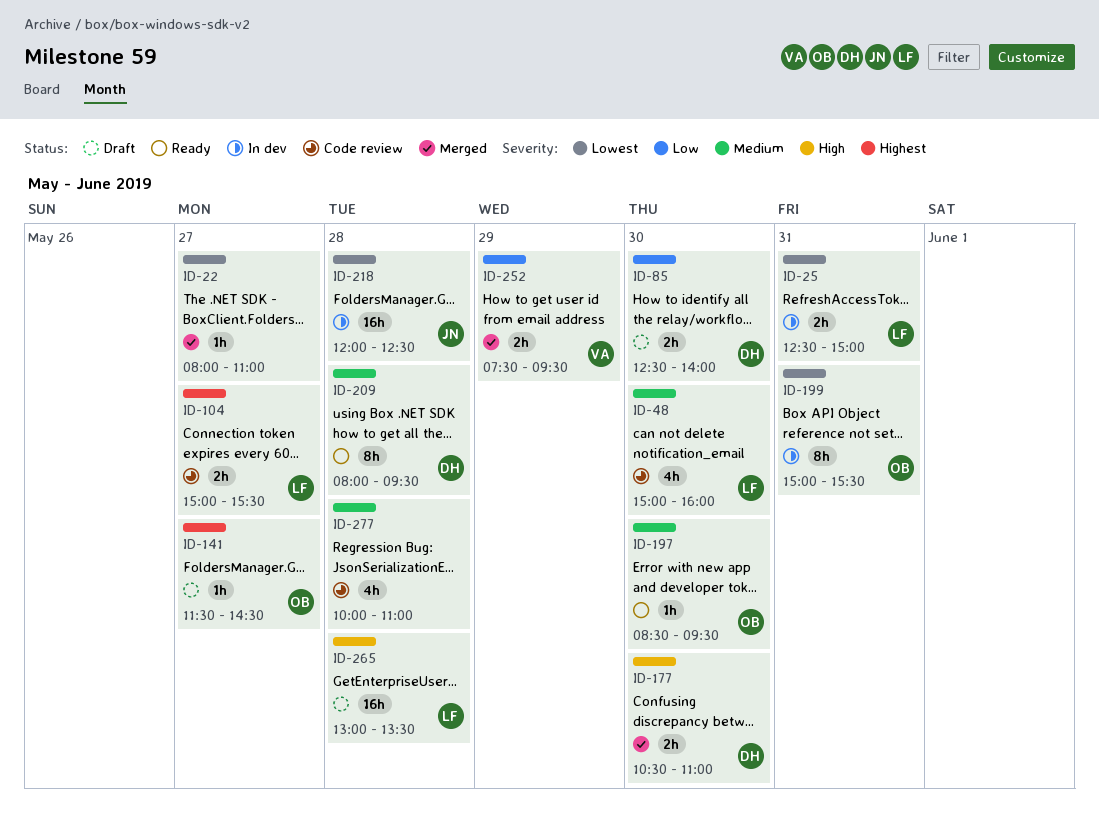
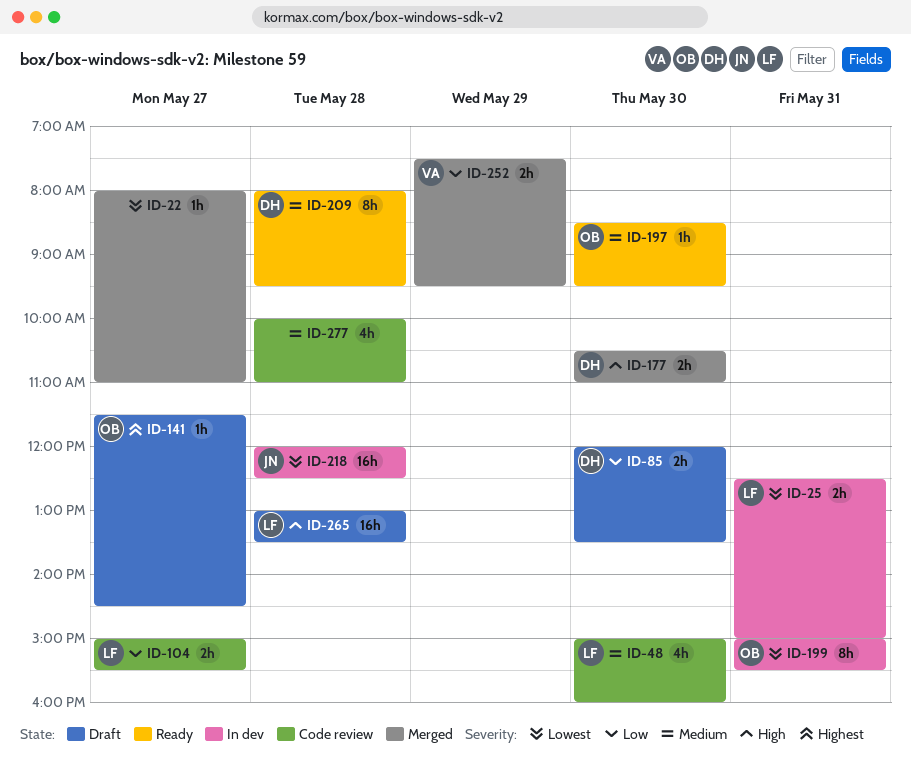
ID-85, begins: 12:30 -> 12:00
ID-85, ends: 14:00 -> 13:30
ID-104, priority: Highest -> Low

